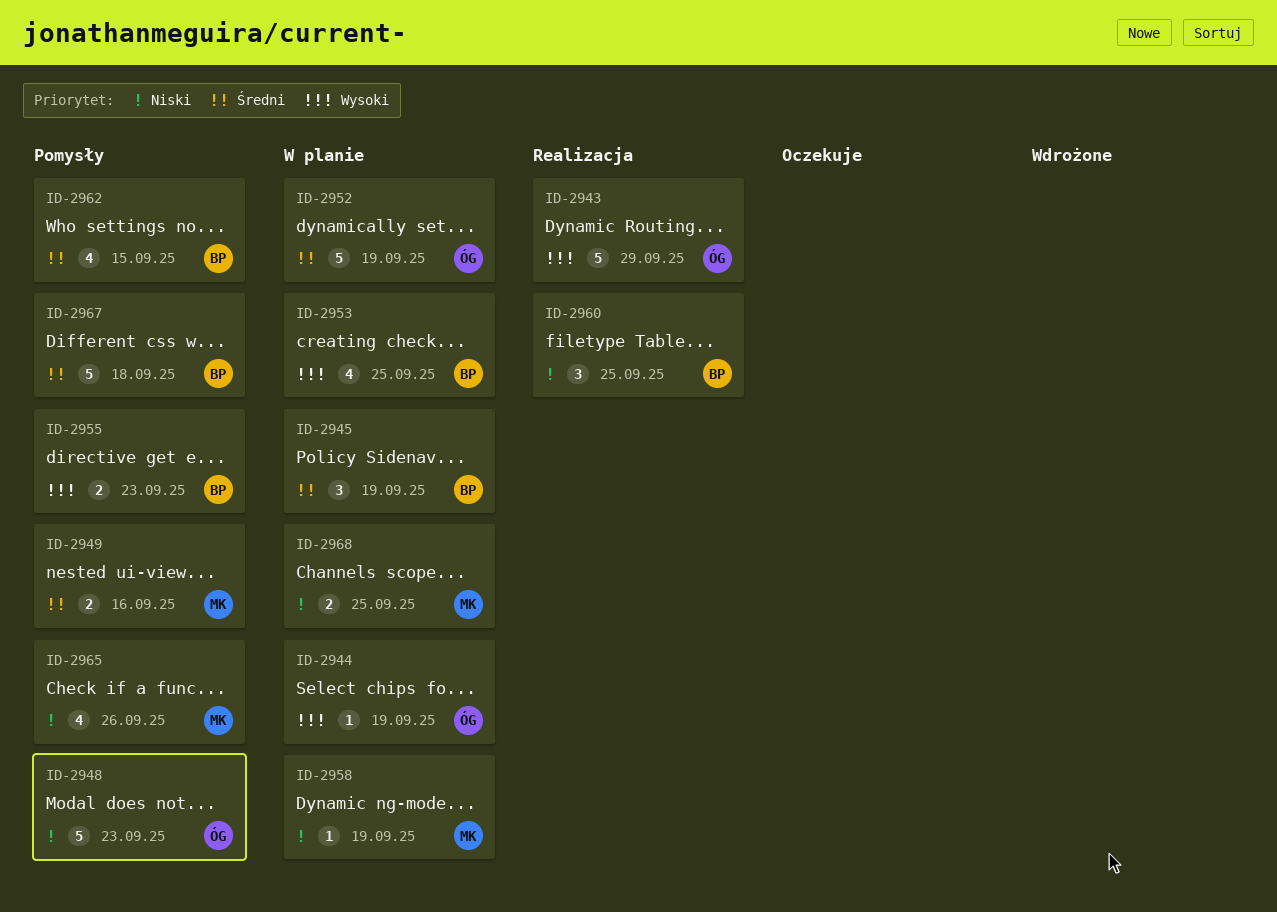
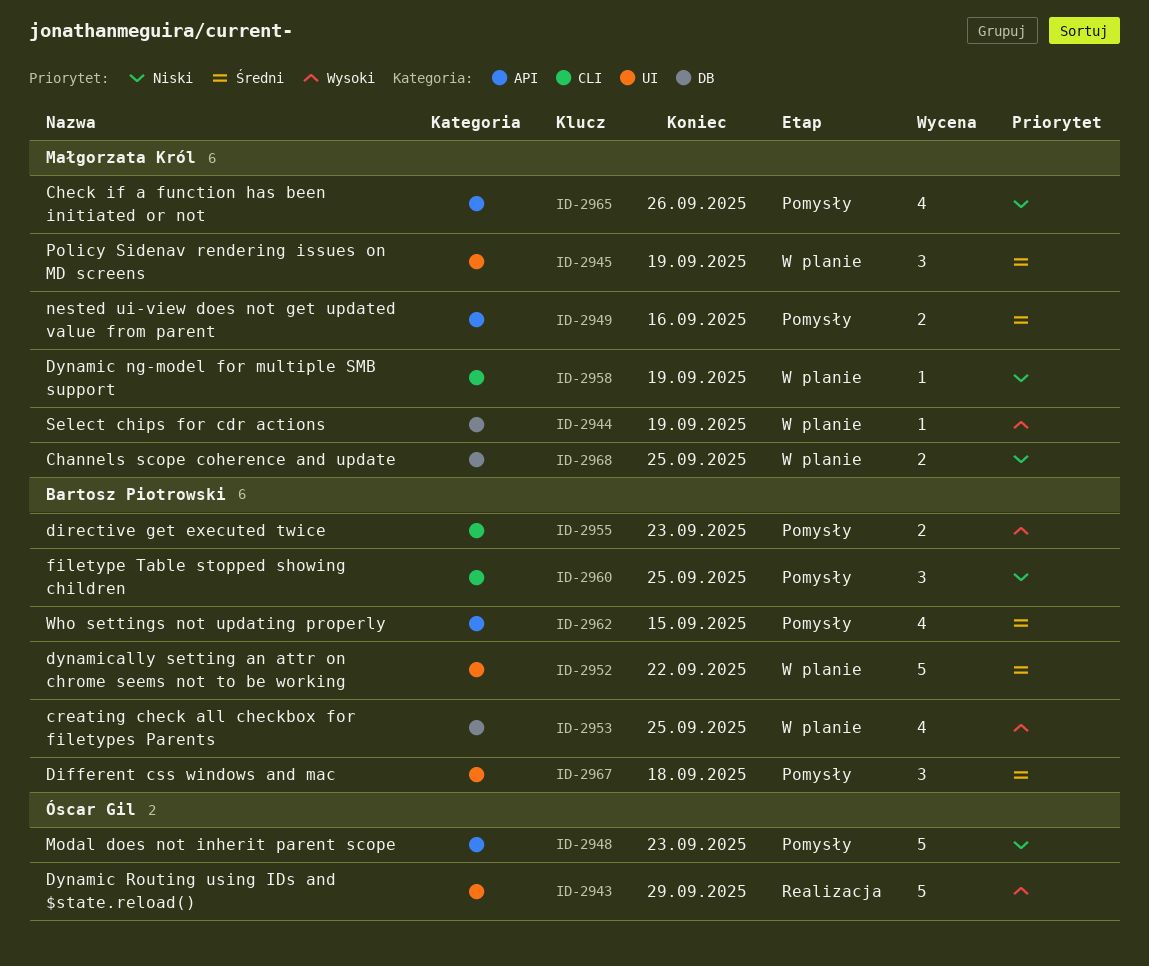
ID-2944, owner: Óscar Gil -> Małgorzata Król
ID-2945, owner: Bartosz Piotrowski -> Małgorzata Król
ID-2952, owner: Óscar Gil -> Bartosz Piotrowski
ID-2952, due: Sep 19 -> Sep 22
ID-2960, status: Realizacja -> Pomysły
ID-2967, estimate: 5 -> 3

